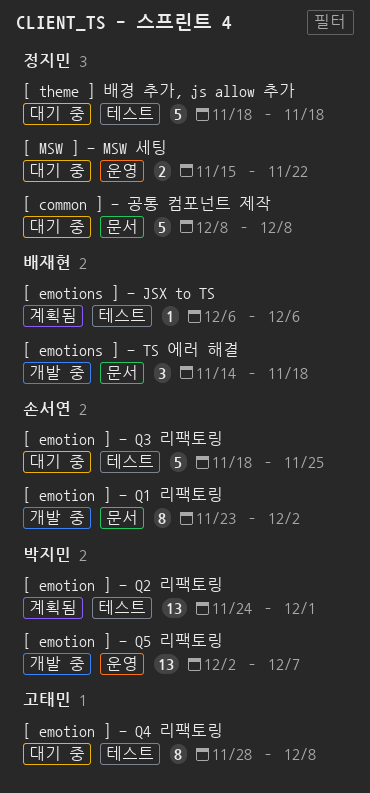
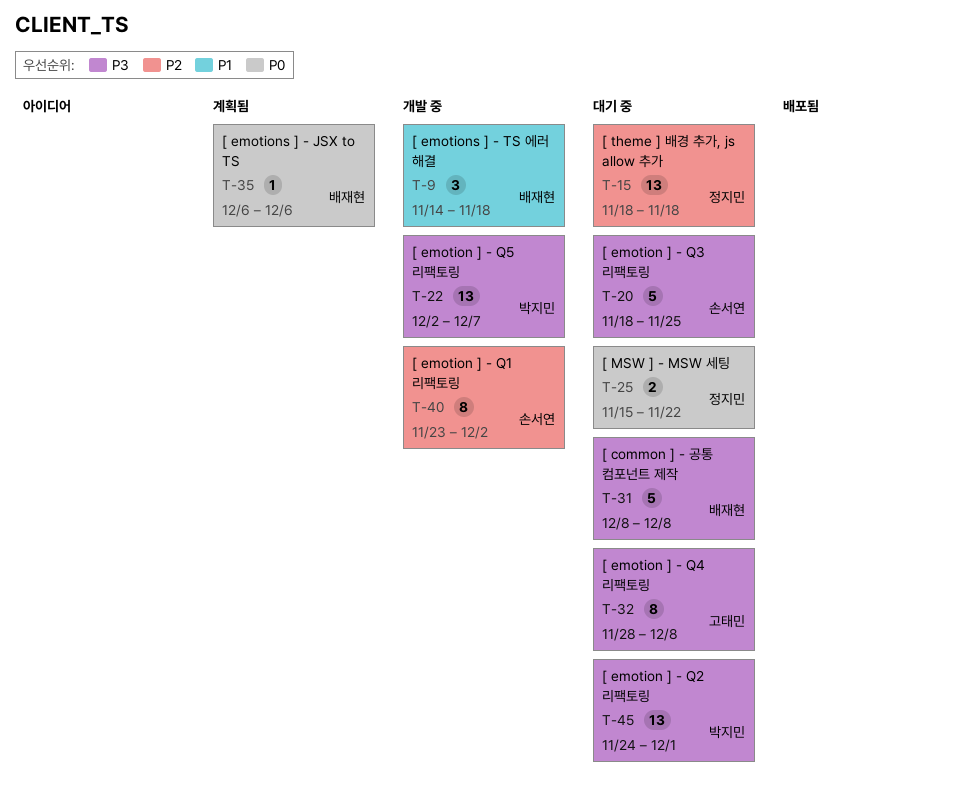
[ common ] - 공통 컴포넌트 제작, owner: 정지민 -> 배재현
[ emotion ] - Q2 리팩토링, status: 계획됨 -> 대기 중
[ theme ] 배경 추가, js allow 추가, estimate: 5 -> 13

